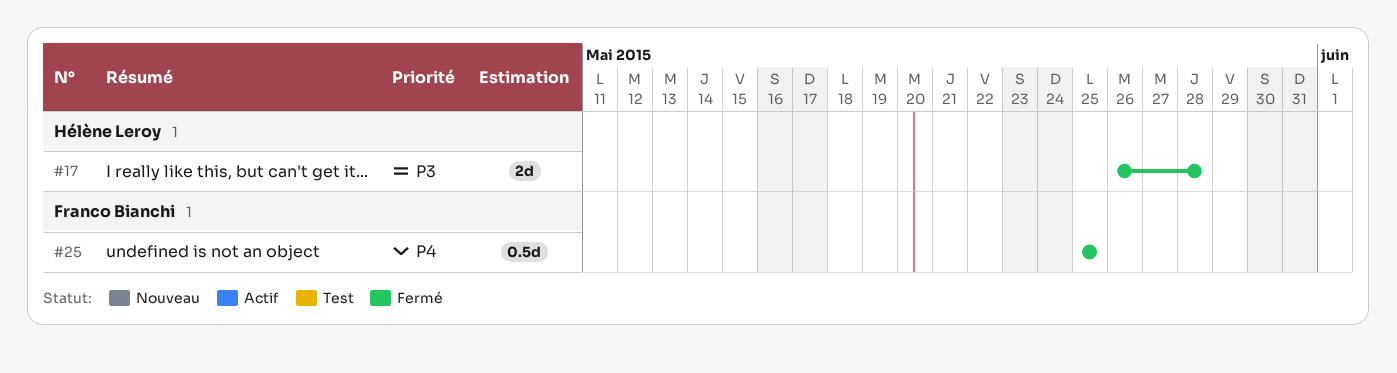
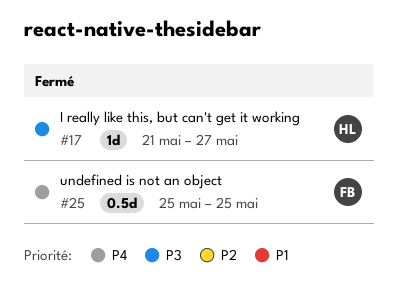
#17, estimate: 2d -> 1d
#17, start: May 26 -> May 21
#17, due: May 28 -> May 27

